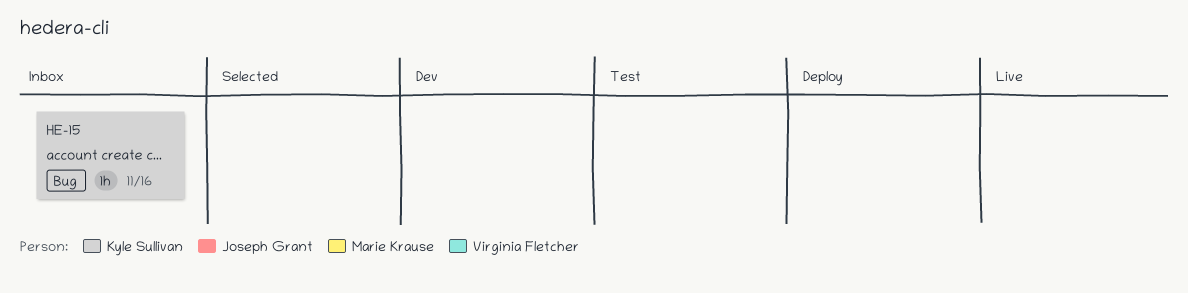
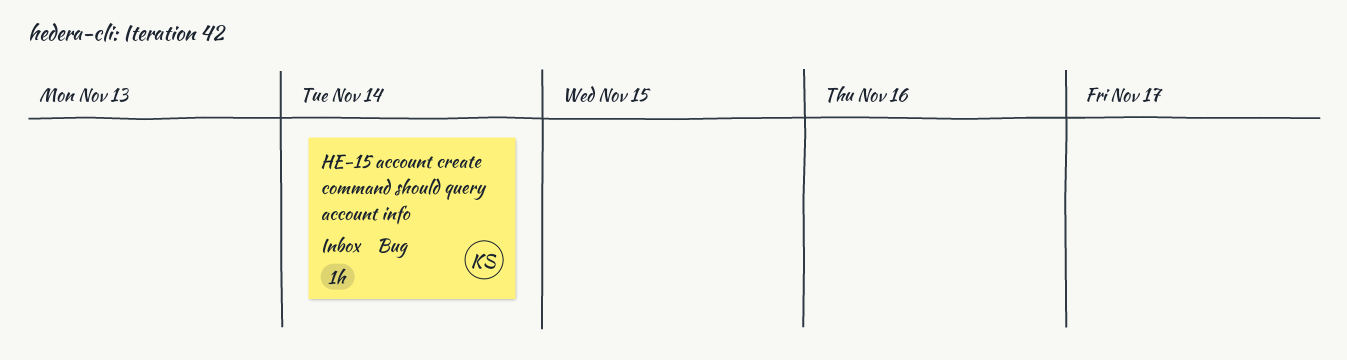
HE-15, due: Nov 16 -> Nov 14

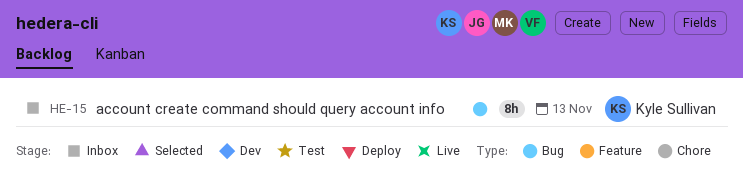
HE-15, estimate: 1h -> 8h
HE-15, due: Nov 14 -> Nov 13

